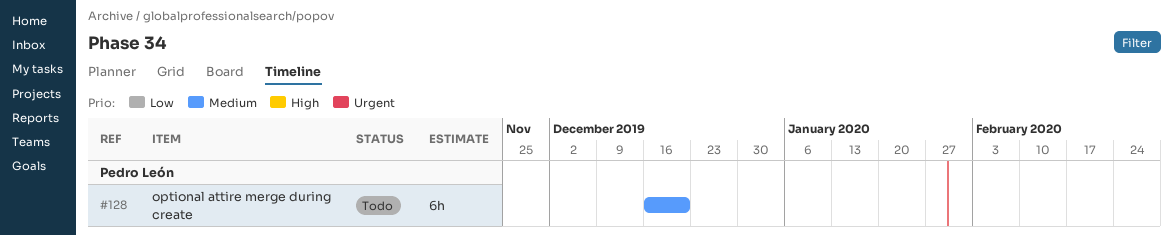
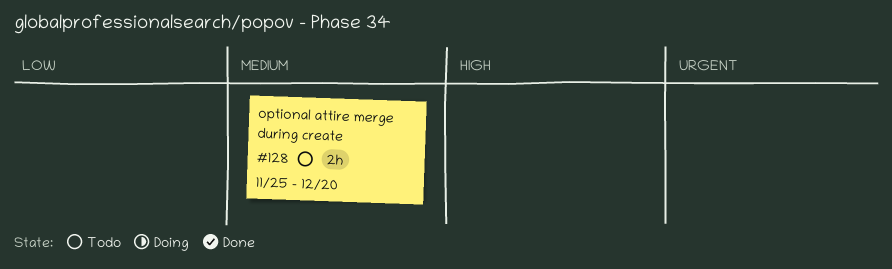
#128, estimate: 6h -> 2h
#128, start: Dec 16 -> Nov 25

